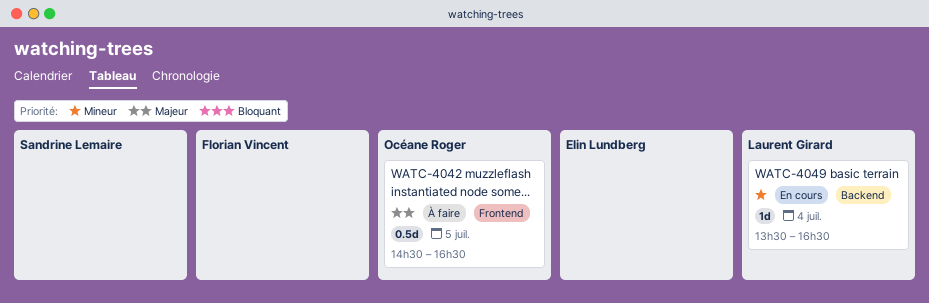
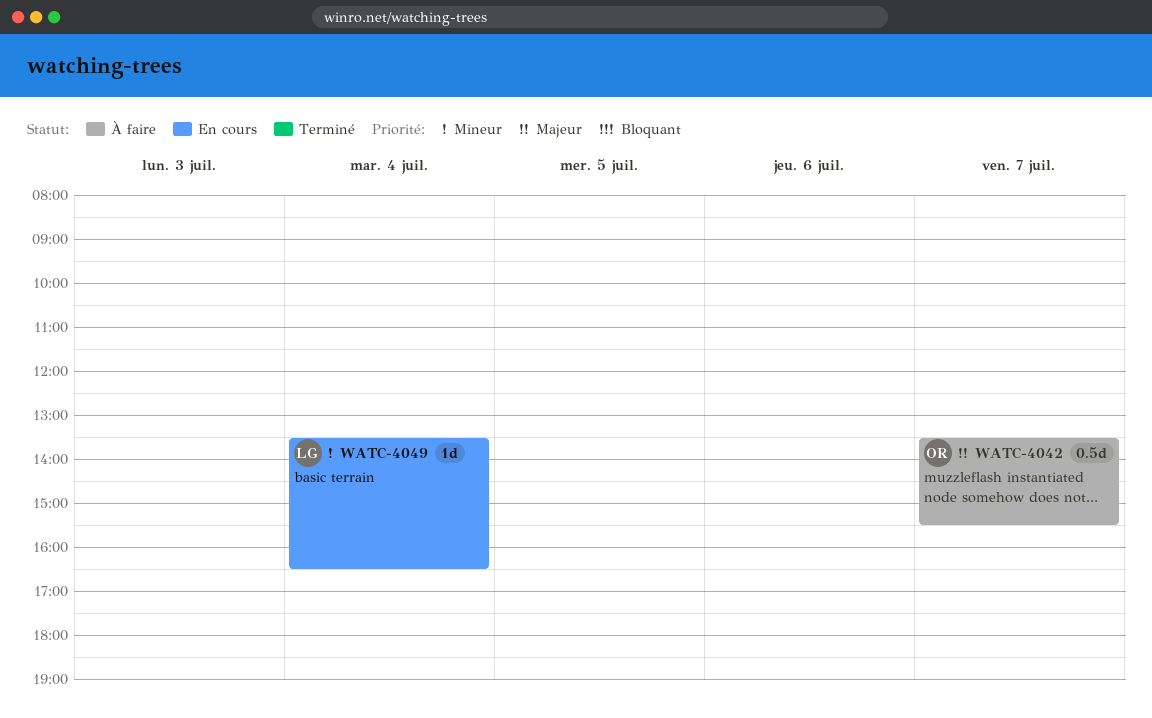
WATC-4042, day: Jul 5 -> Jul 7
WATC-4042, begins: 14:30 -> 13:30
WATC-4042, ends: 16:30 -> 15:30

